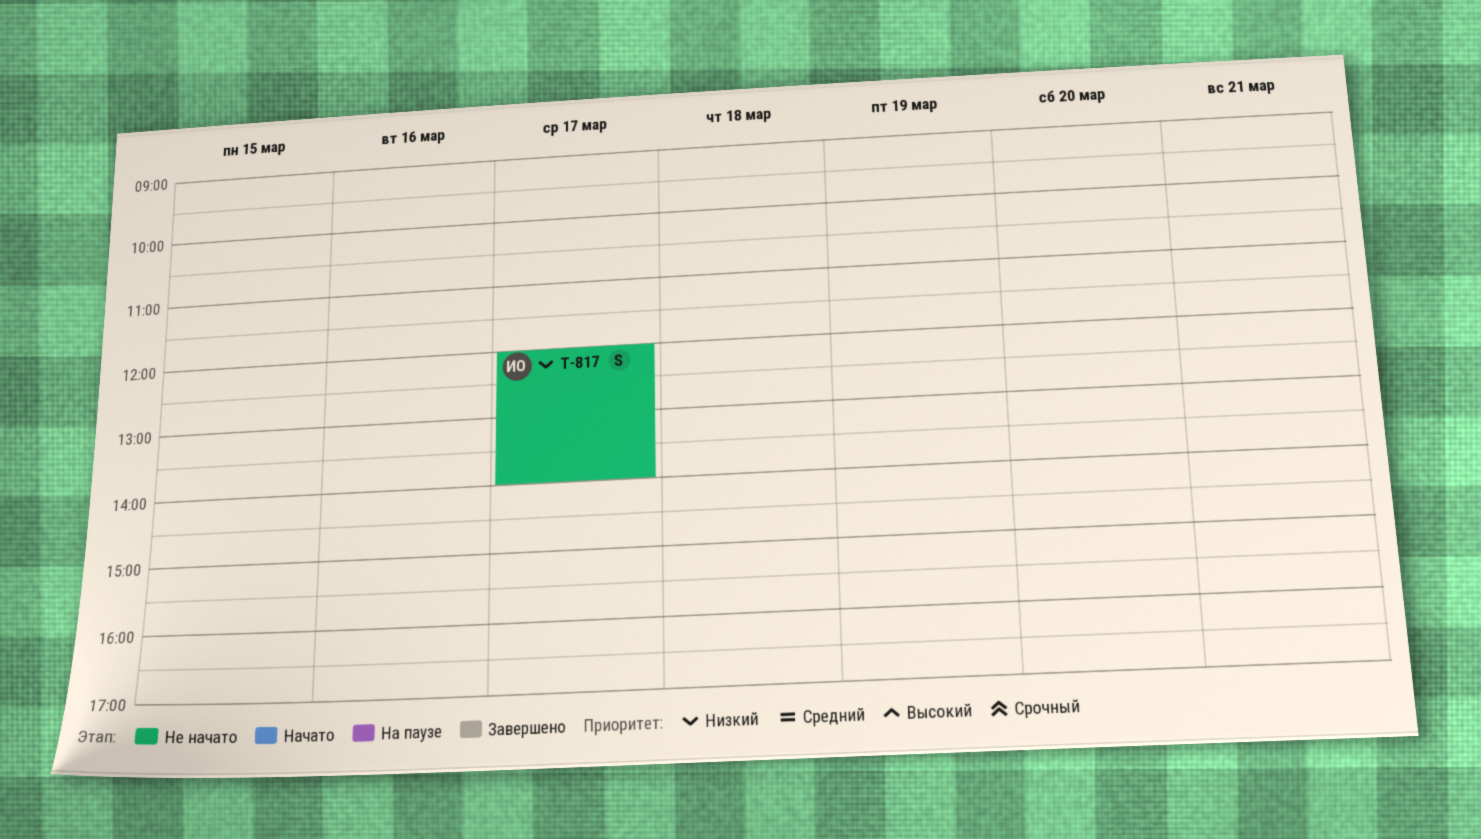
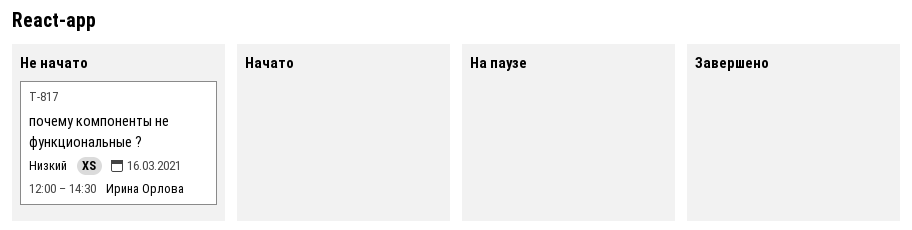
T-817, estimate: S -> XS
T-817, day: Mar 17 -> Mar 16
T-817, ends: 14:00 -> 14:30

